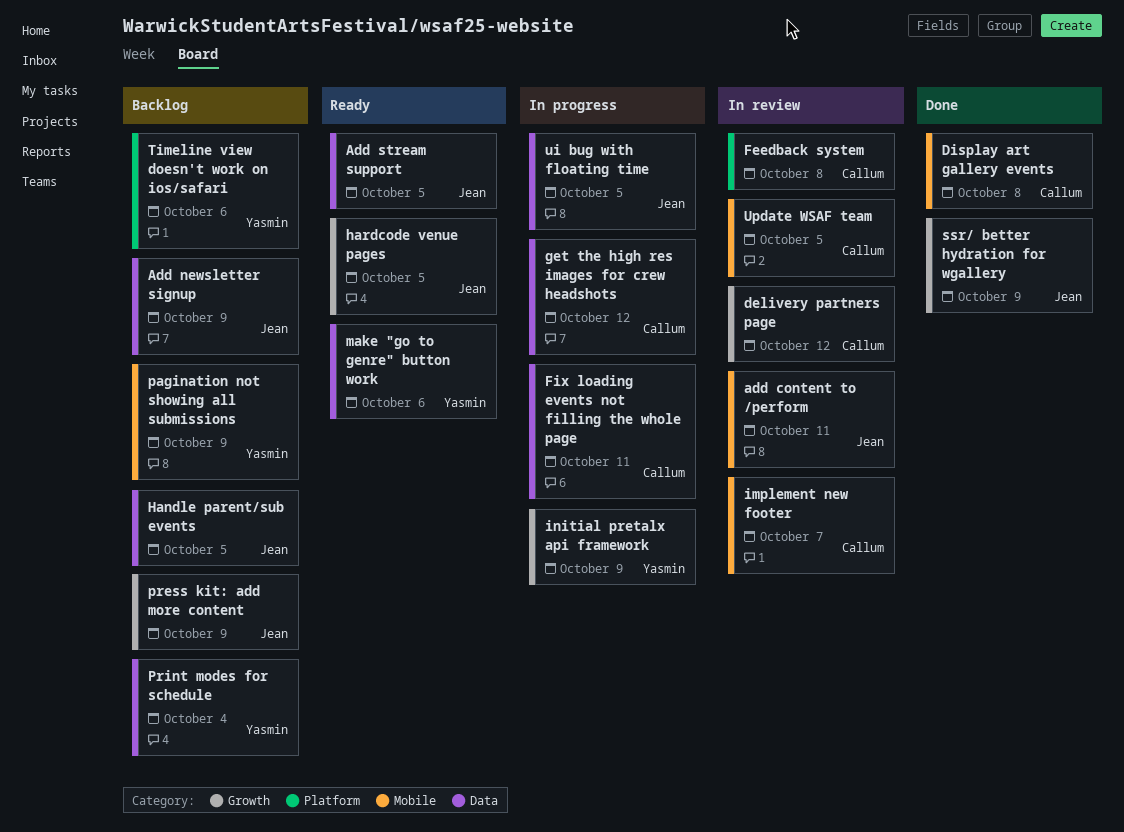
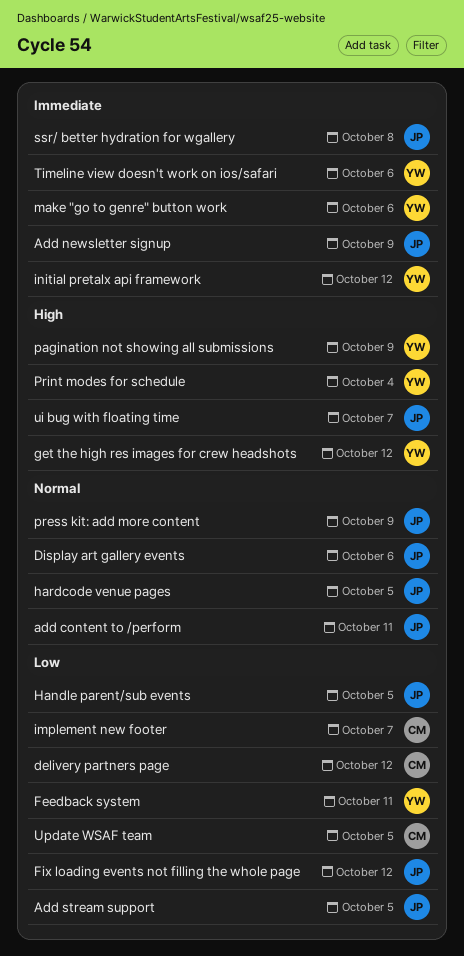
Display art gallery events, owner: Callum -> Jean
Display art gallery events, due: Oct 8 -> Oct 6
Feedback system, owner: Callum -> Yasmin
Feedback system, due: Oct 8 -> Oct 11
Fix loading events not filling the whole page, owner: Callum -> Jean
Fix loading events not filling the whole page, due: Oct 11 -> Oct 12
get the high res images for crew headshots, owner: Callum -> Yasmin
initial pretalx api framework, due: Oct 9 -> Oct 12
ssr/ better hydration for wgallery, due: Oct 9 -> Oct 8
ui bug with floating time, due: Oct 5 -> Oct 7

